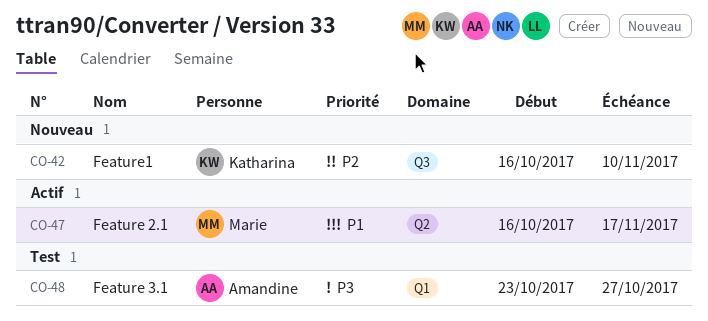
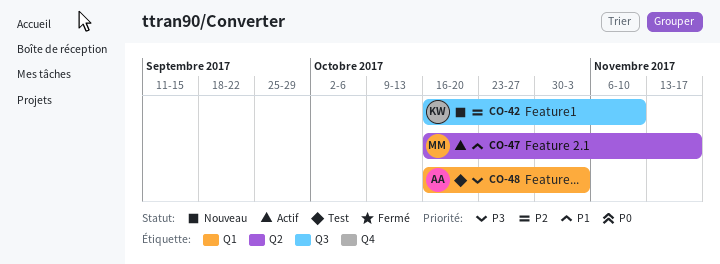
CO-48, start: Oct 23 -> Oct 16
CO-48, due: Oct 27 -> Nov 3

